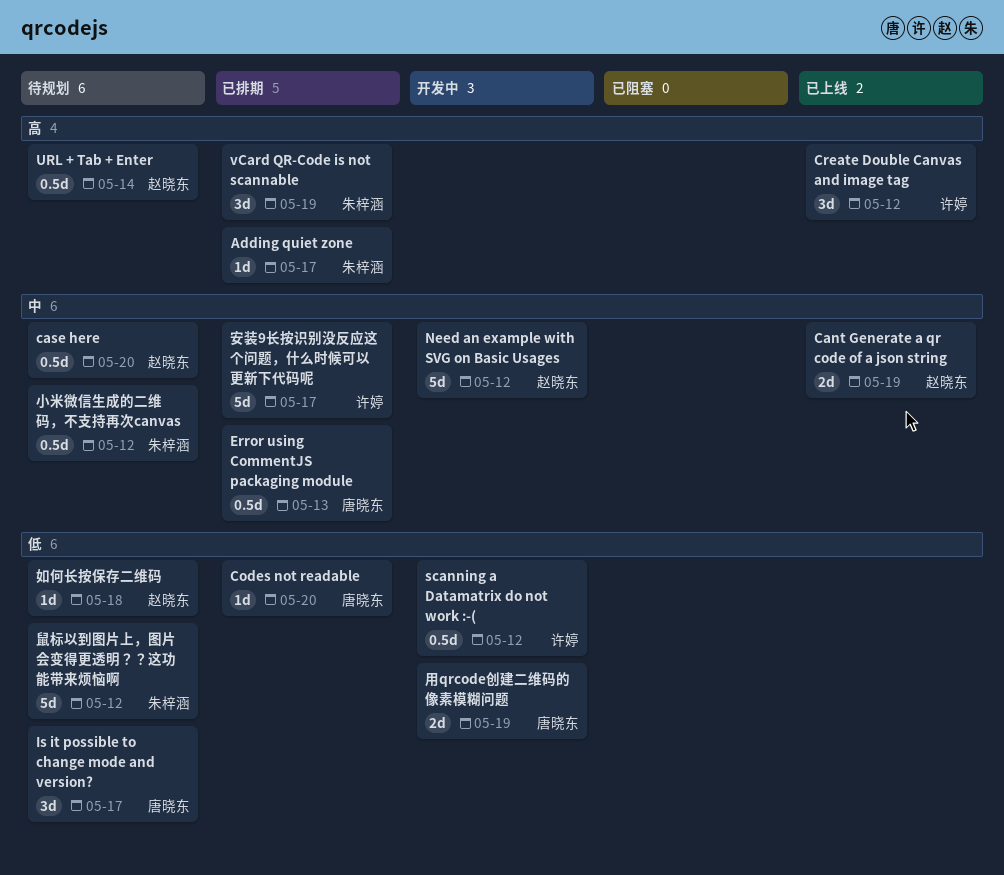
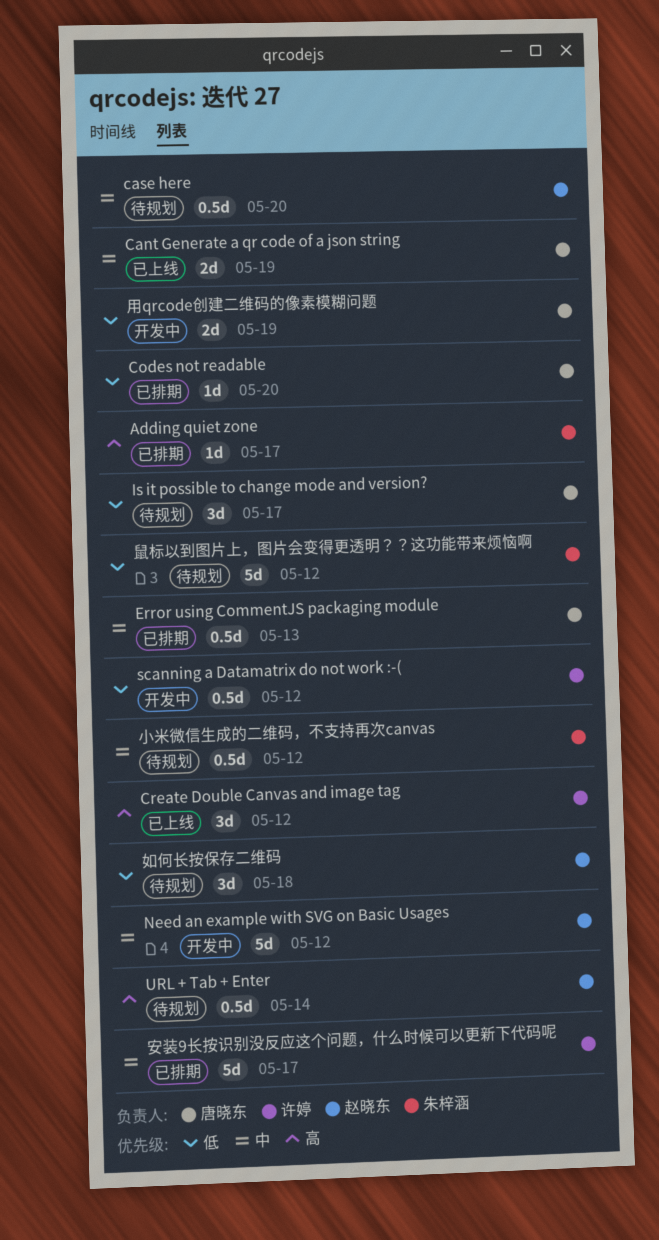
Cant Generate a qr code of a json string, owner: 赵晓东 -> 唐晓东
vCard QR-Code is not scannable: present -> none
如何长按保存二维码, estimate: 1d -> 3d

